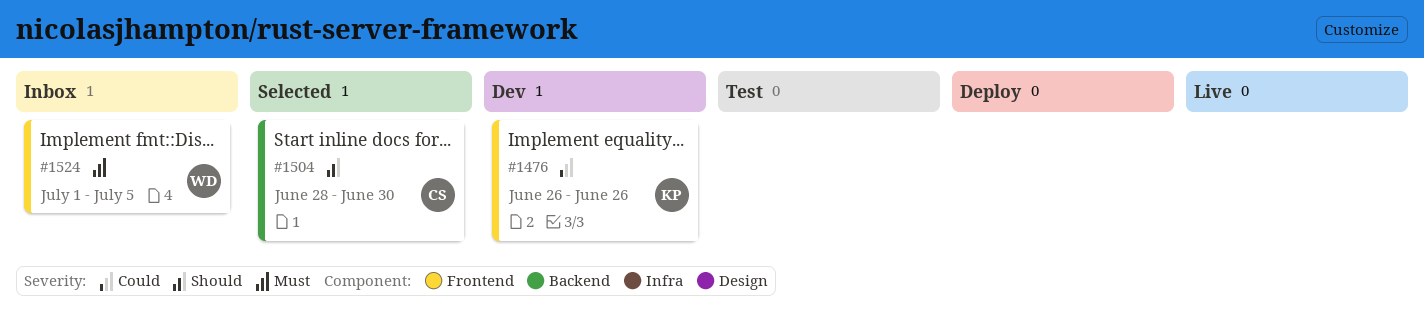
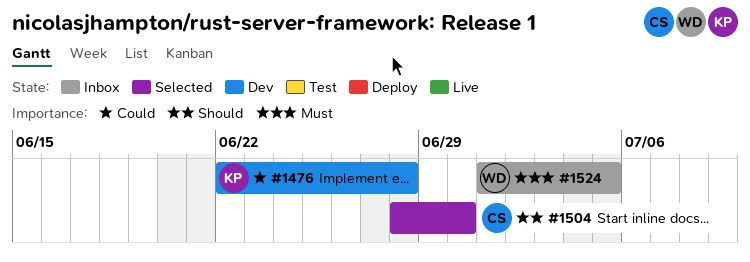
#1476, start: Jun 26 -> Jun 22
#1476, due: Jun 26 -> Jun 28

